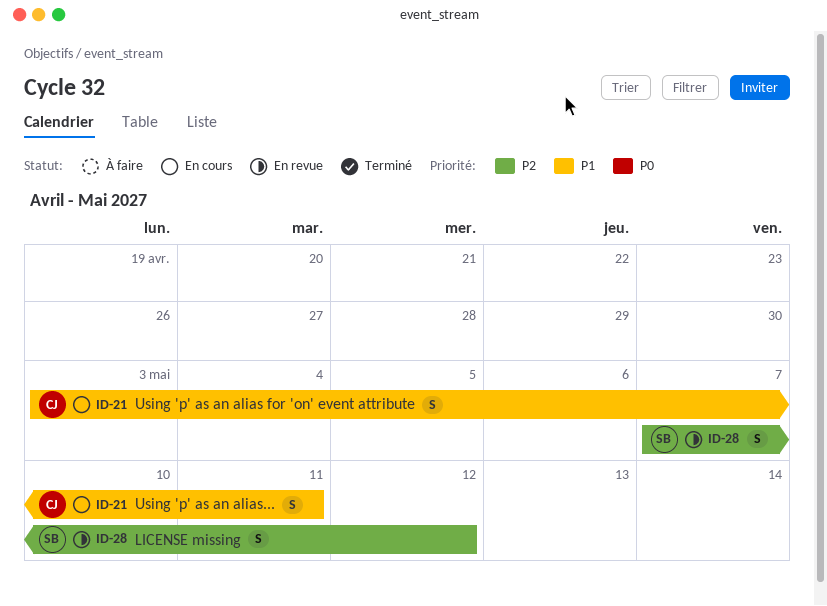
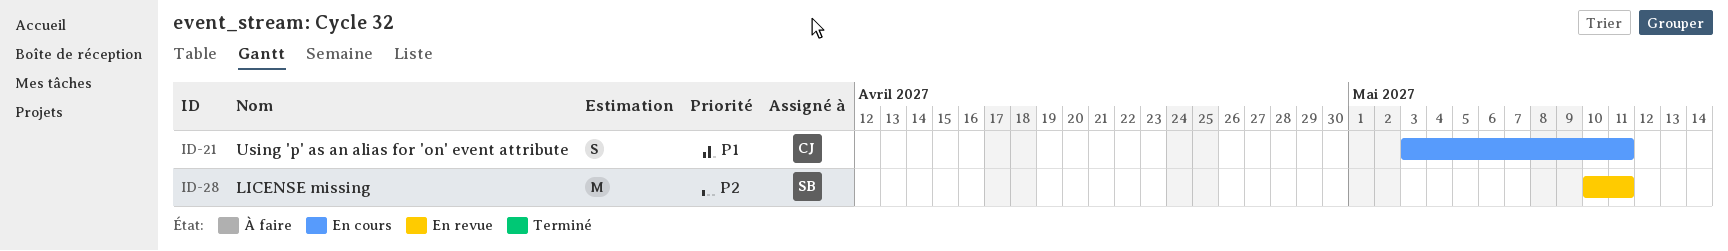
ID-28, estimate: S -> M
ID-28, start: May 7 -> May 10
ID-28, due: May 12 -> May 11

